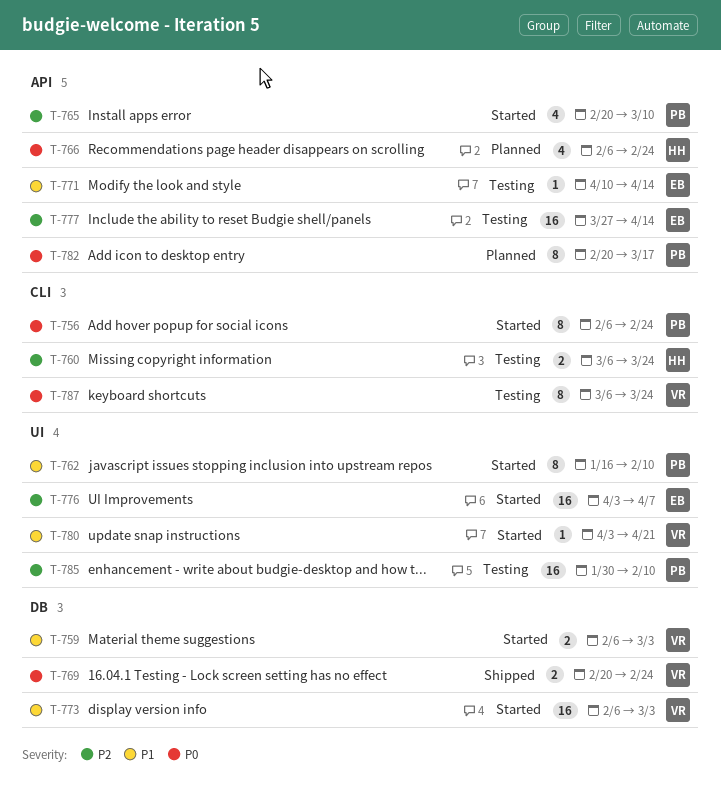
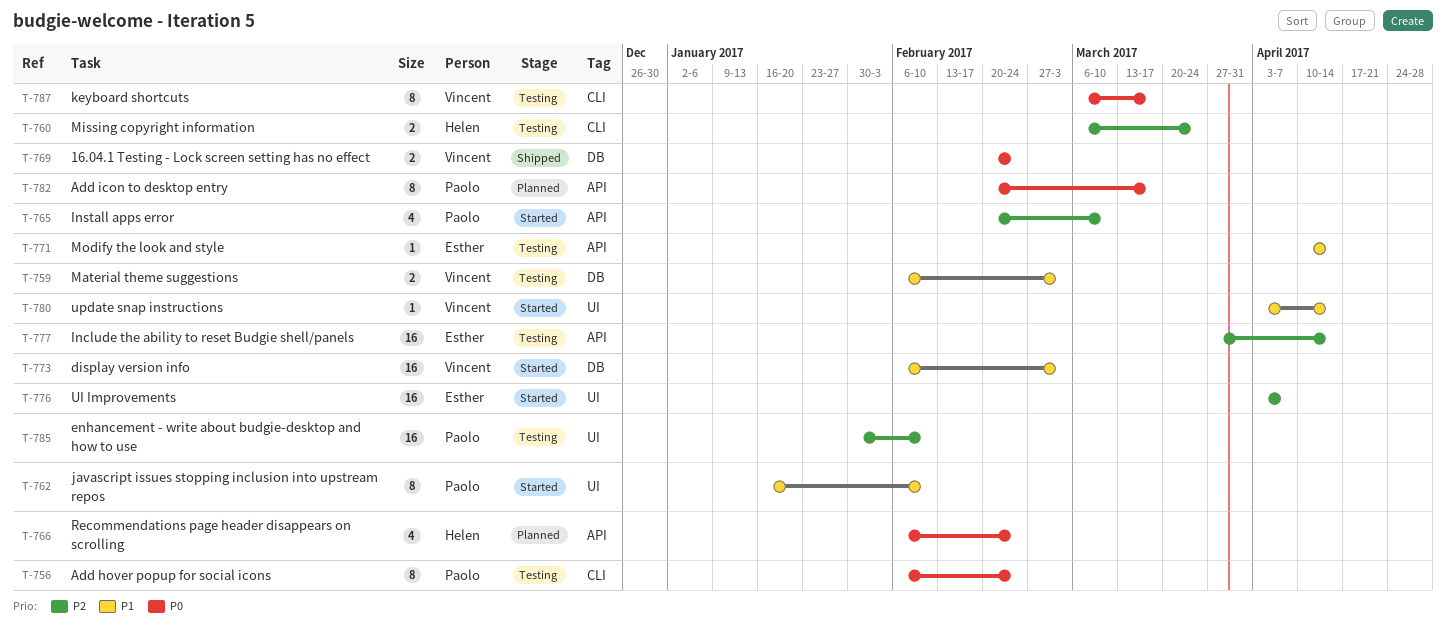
T-756, status: Started -> Testing
T-759, status: Started -> Testing
T-780, due: Apr 21 -> Apr 14
T-787, due: Mar 24 -> Mar 17

